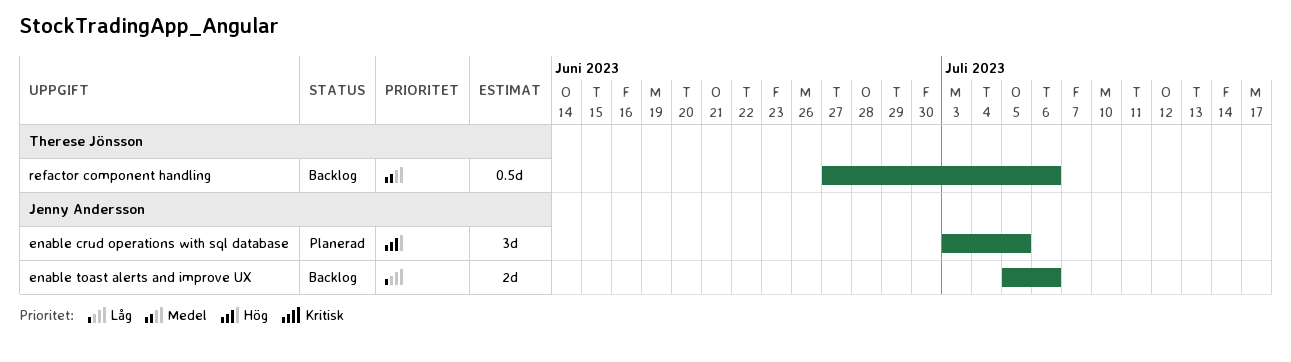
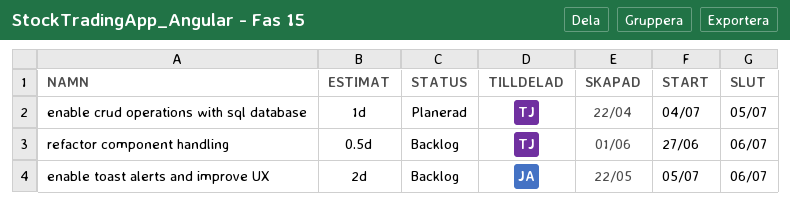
enable crud operations with sql database, owner: Jenny Andersson -> Therese Jönsson
enable crud operations with sql database, estimate: 3d -> 1d
enable crud operations with sql database, start: Jul 3 -> Jul 4

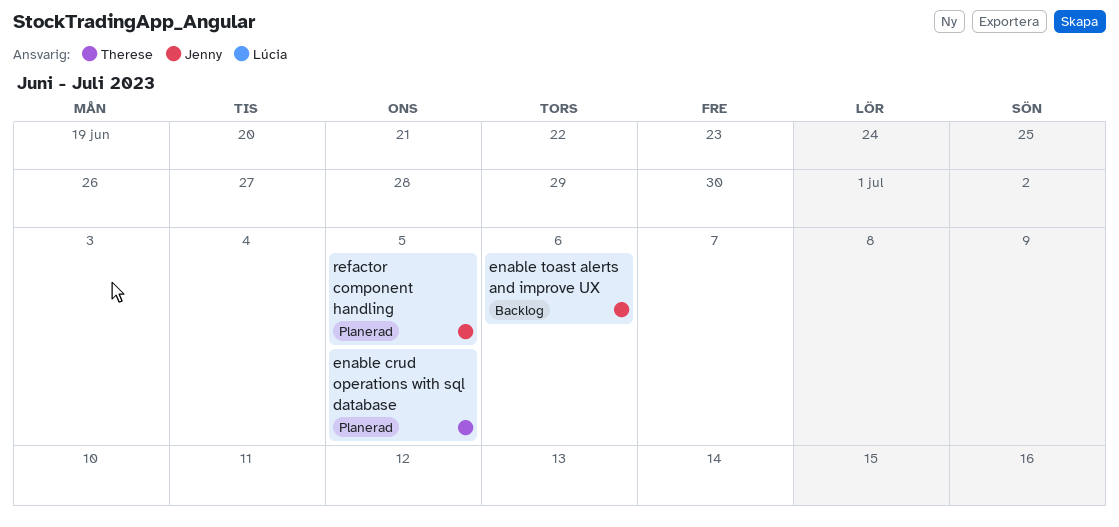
refactor component handling, status: Backlog -> Planerad
refactor component handling, owner: Therese -> Jenny
refactor component handling, due: Jul 6 -> Jul 5

